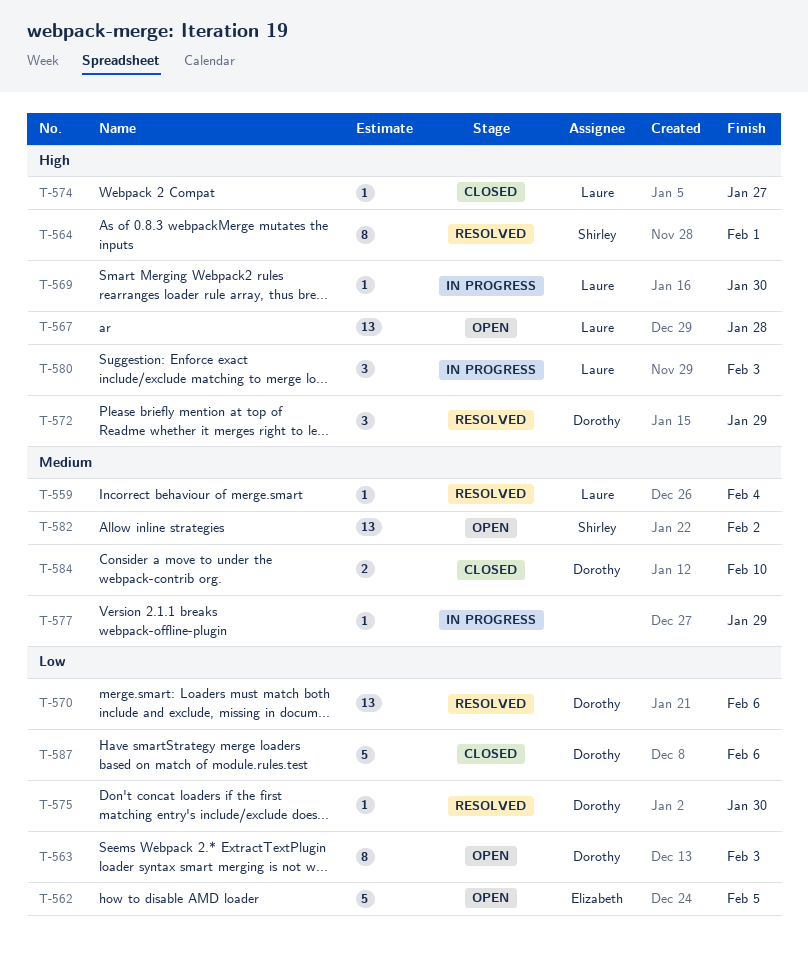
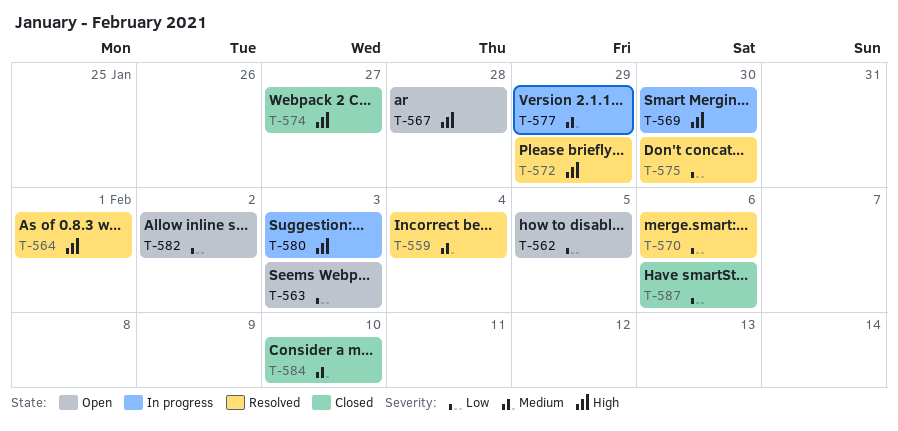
T-582, priority: Medium -> Low

